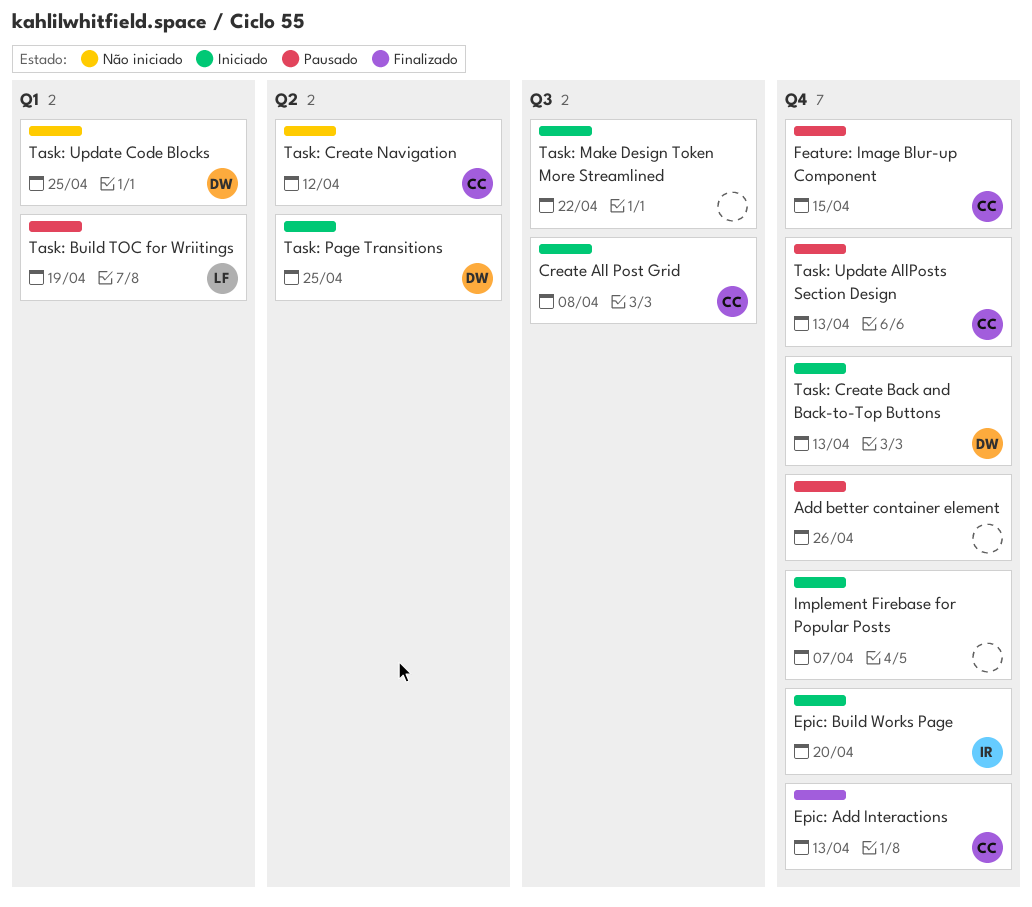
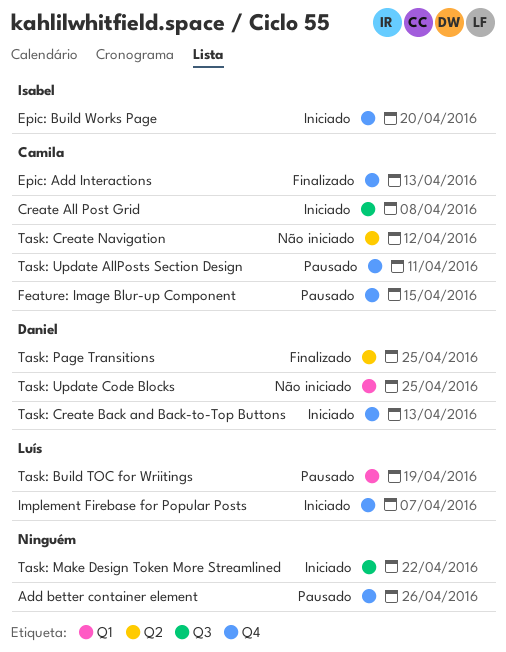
Implement Firebase for Popular Posts, owner: none -> Luís
Task: Page Transitions, status: Iniciado -> Finalizado
Task: Update AllPosts Section Design, due: Apr 13 -> Apr 11

